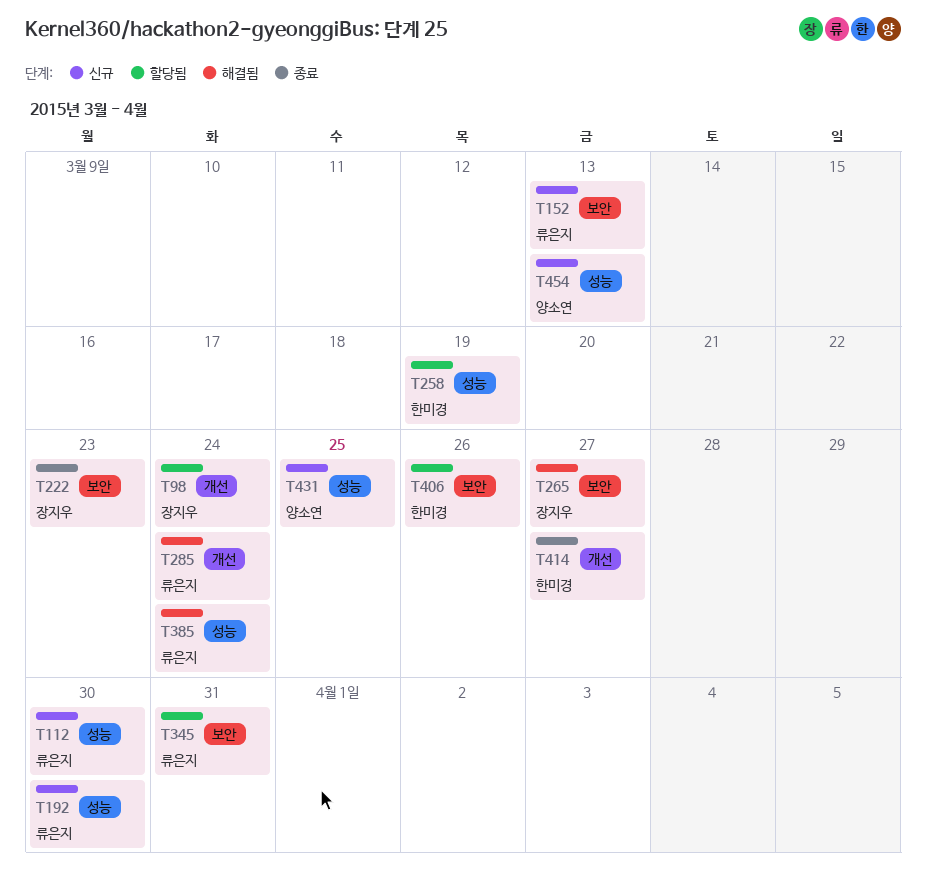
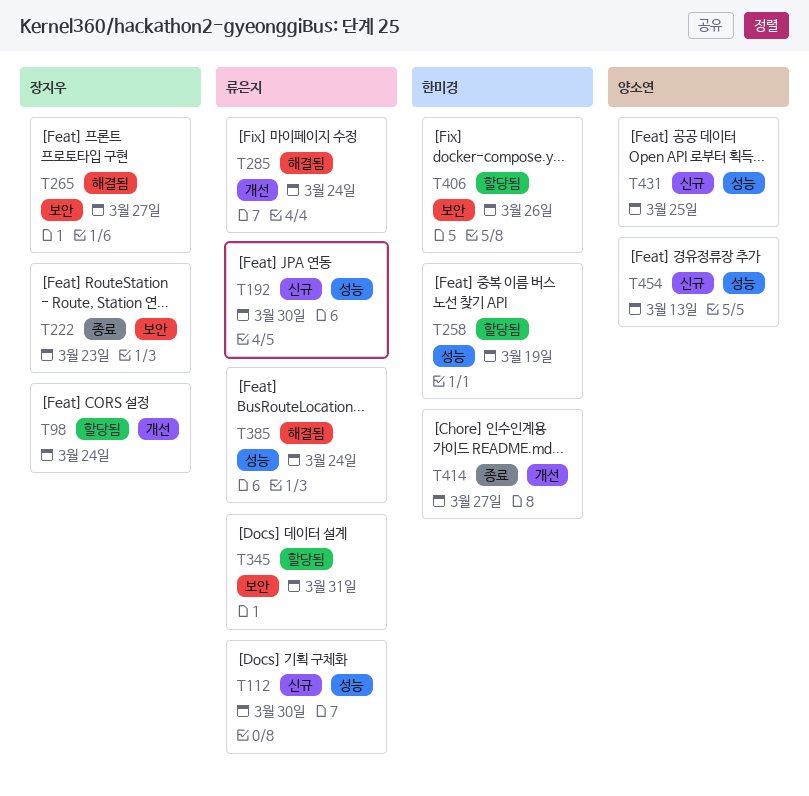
T152: present -> none

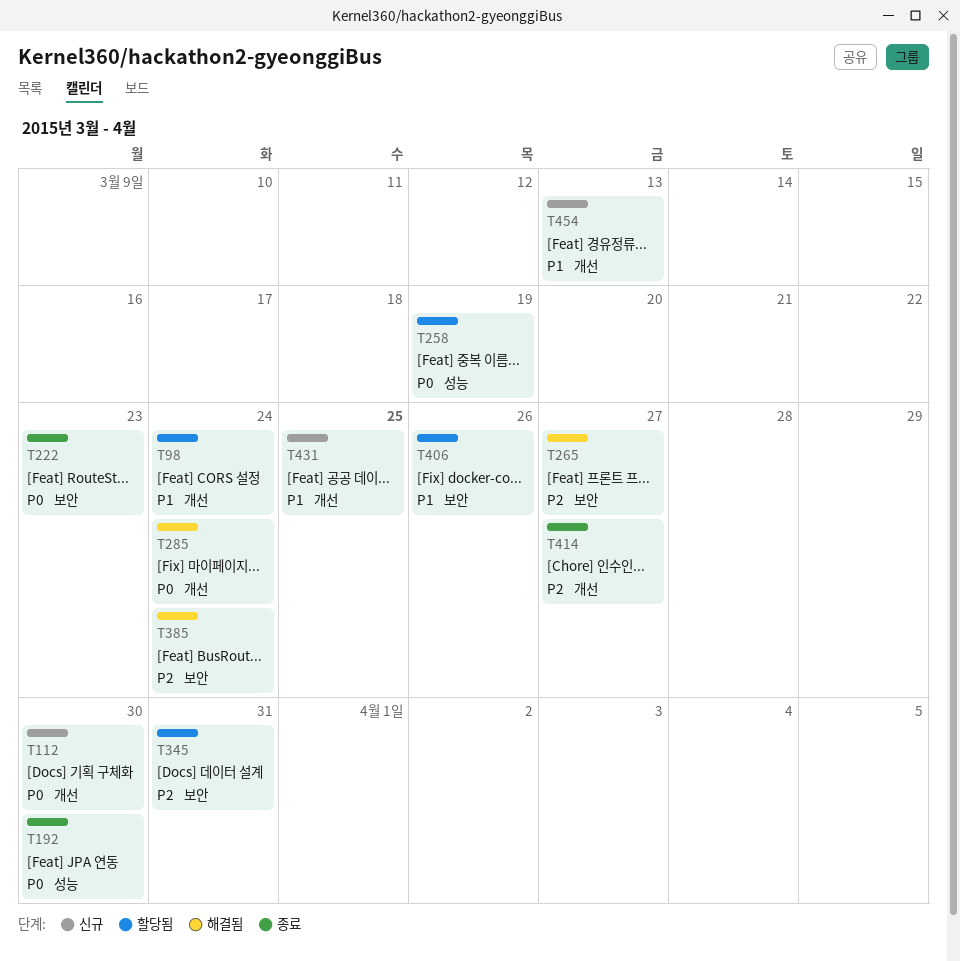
T112, label: 성능 -> 개선
T192, status: 신규 -> 종료
T385, label: 성능 -> 보안
T431, label: 성능 -> 개선
T454, label: 성능 -> 개선

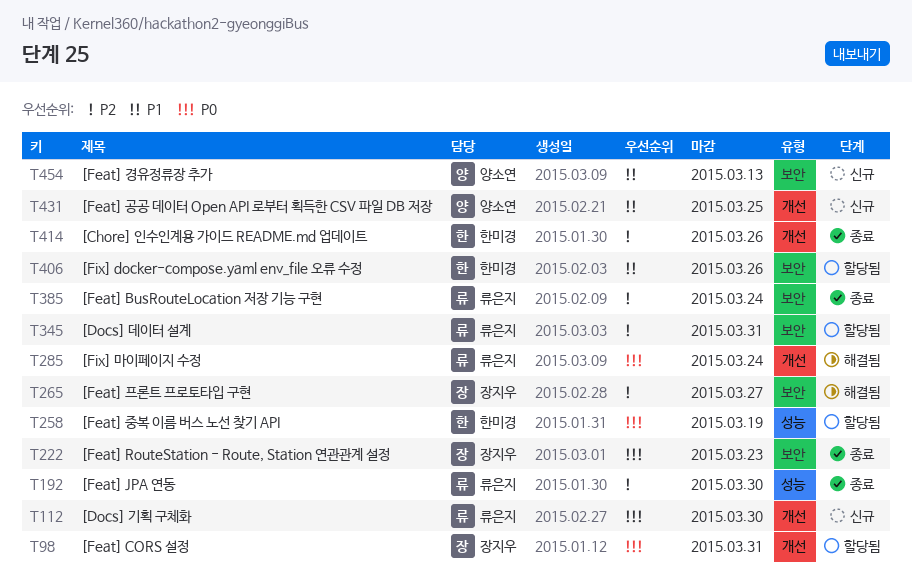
T98, priority: P1 -> P0
T98, due: Mar 24 -> Mar 31
T192, priority: P0 -> P2
T385, status: 해결됨 -> 종료
T414, due: Mar 27 -> Mar 26
T454, label: 개선 -> 보안

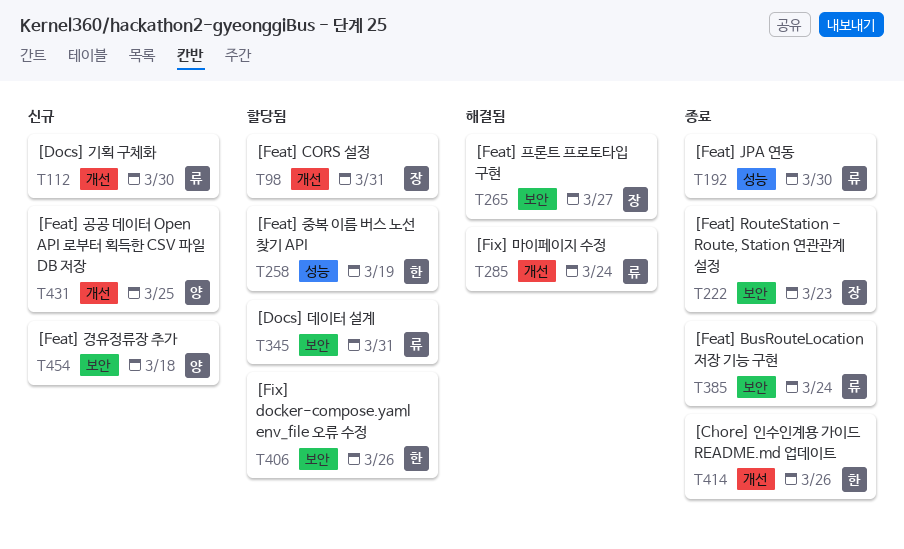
T454, due: Mar 13 -> Mar 18

